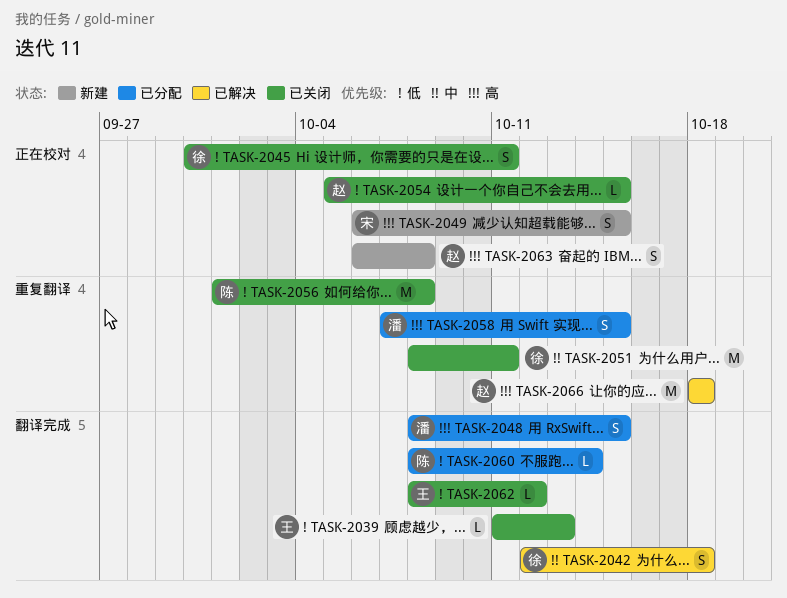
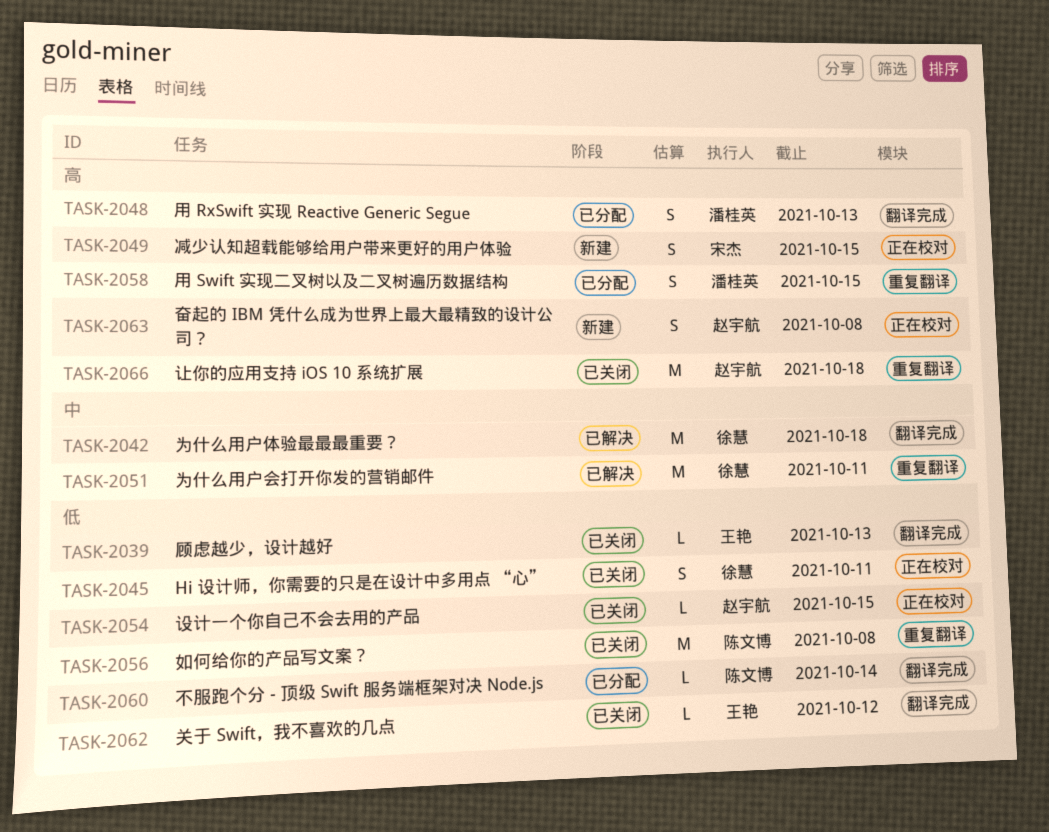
TASK-2042, estimate: S -> M
TASK-2048, due: Oct 15 -> Oct 13
TASK-2051, status: 已关闭 -> 已解决
TASK-2066, status: 已解决 -> 已关闭

